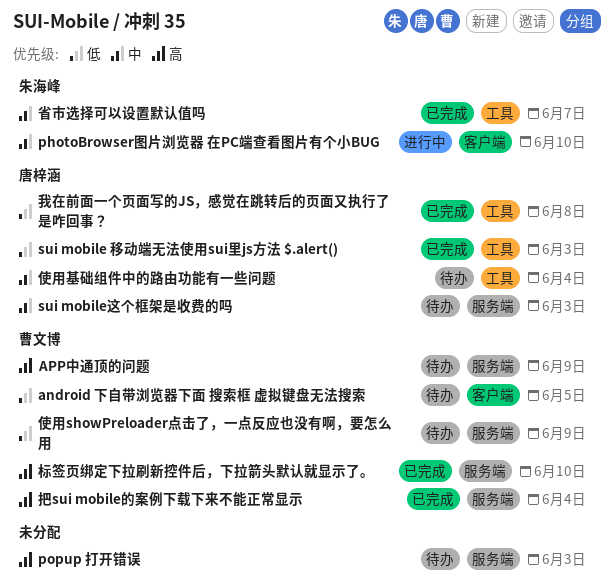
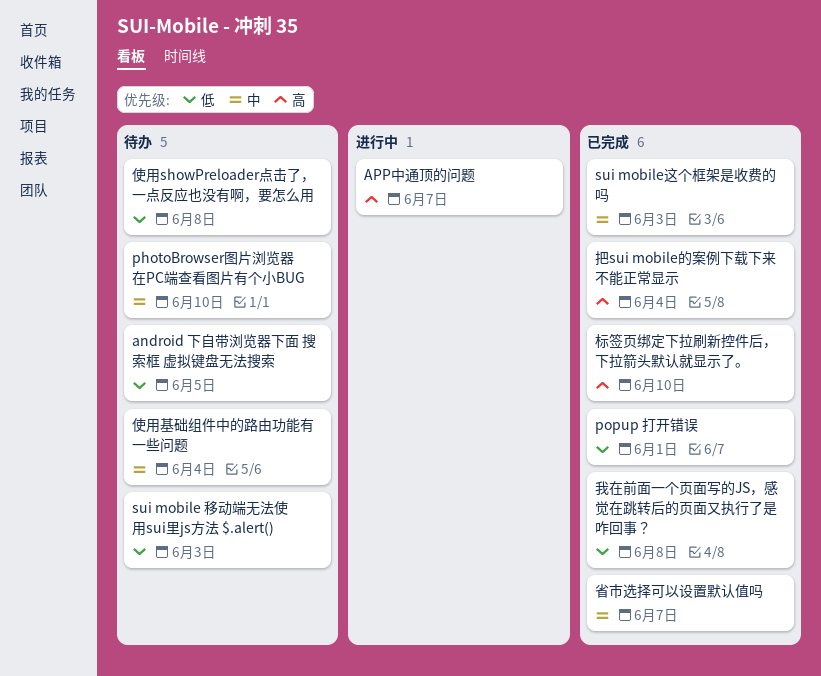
APP中通顶的问题, status: 待办 -> 进行中
APP中通顶的问题, due: Jun 9 -> Jun 7
photoBrowser图片浏览器 在PC端查看图片有个小BUG, status: 进行中 -> 待办
popup 打开错误, status: 待办 -> 已完成
popup 打开错误, priority: 高 -> 低
popup 打开错误, due: Jun 3 -> Jun 1
sui mobile 移动端无法使用sui里js方法 $.alert(), status: 已完成 -> 待办
sui mobile这个框架是收费的吗, status: 待办 -> 已完成
使用showPreloader点击了，一点反应也没有啊，要怎么用, due: Jun 9 -> Jun 8

